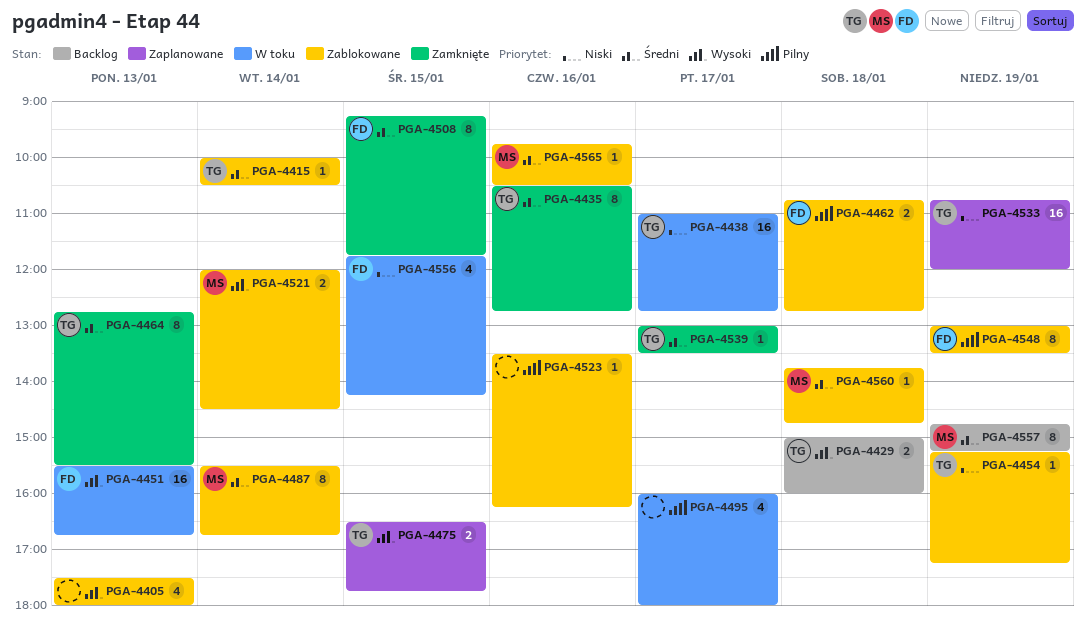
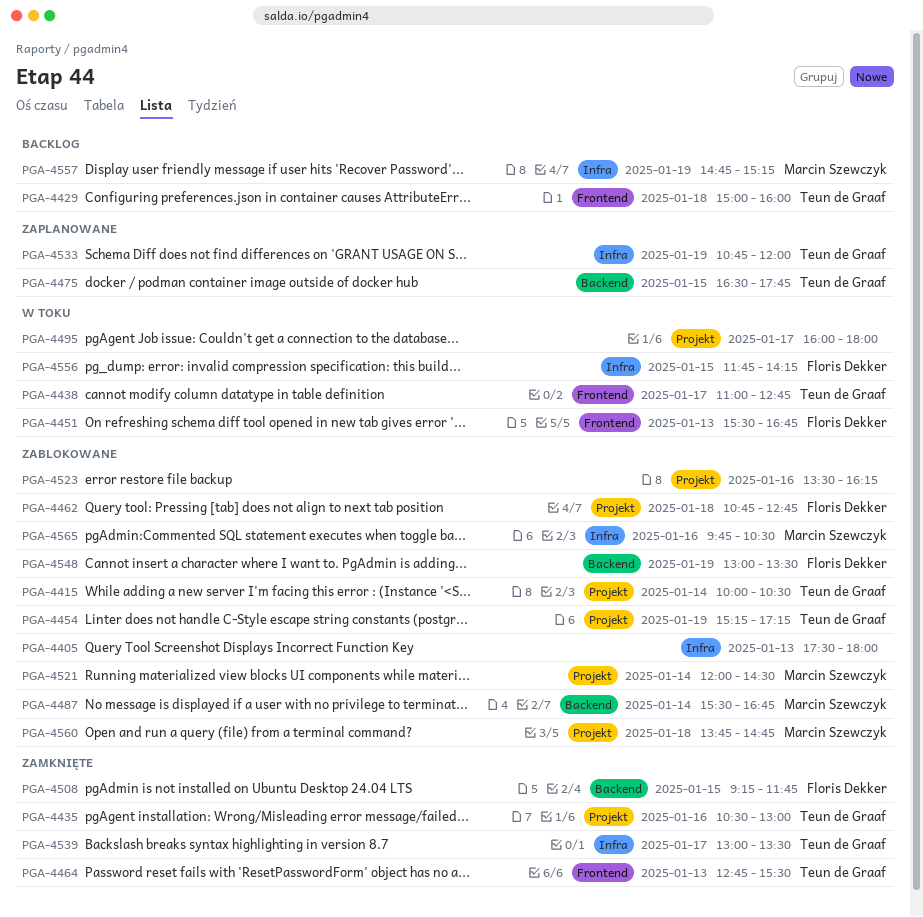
PGA-4435, ends: 12:45 -> 13:00

